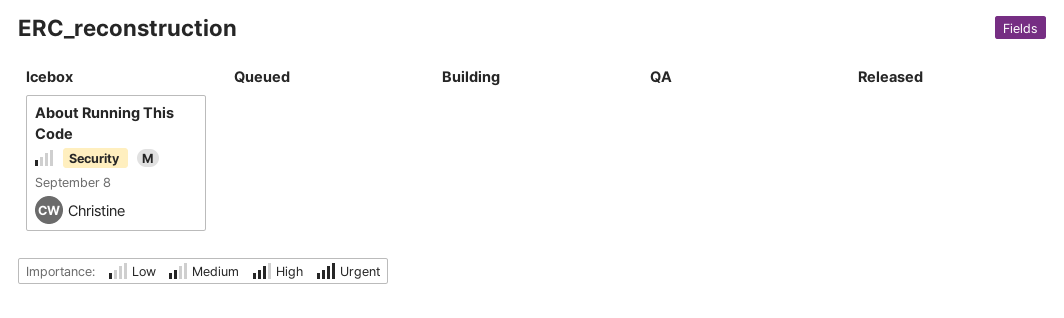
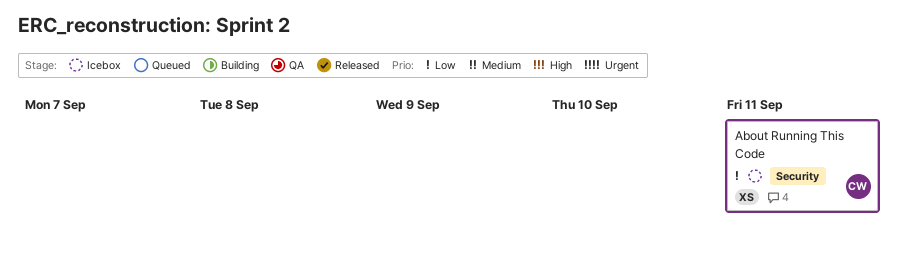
About Running This Code, estimate: M -> XS
About Running This Code, due: Sep 8 -> Sep 11

